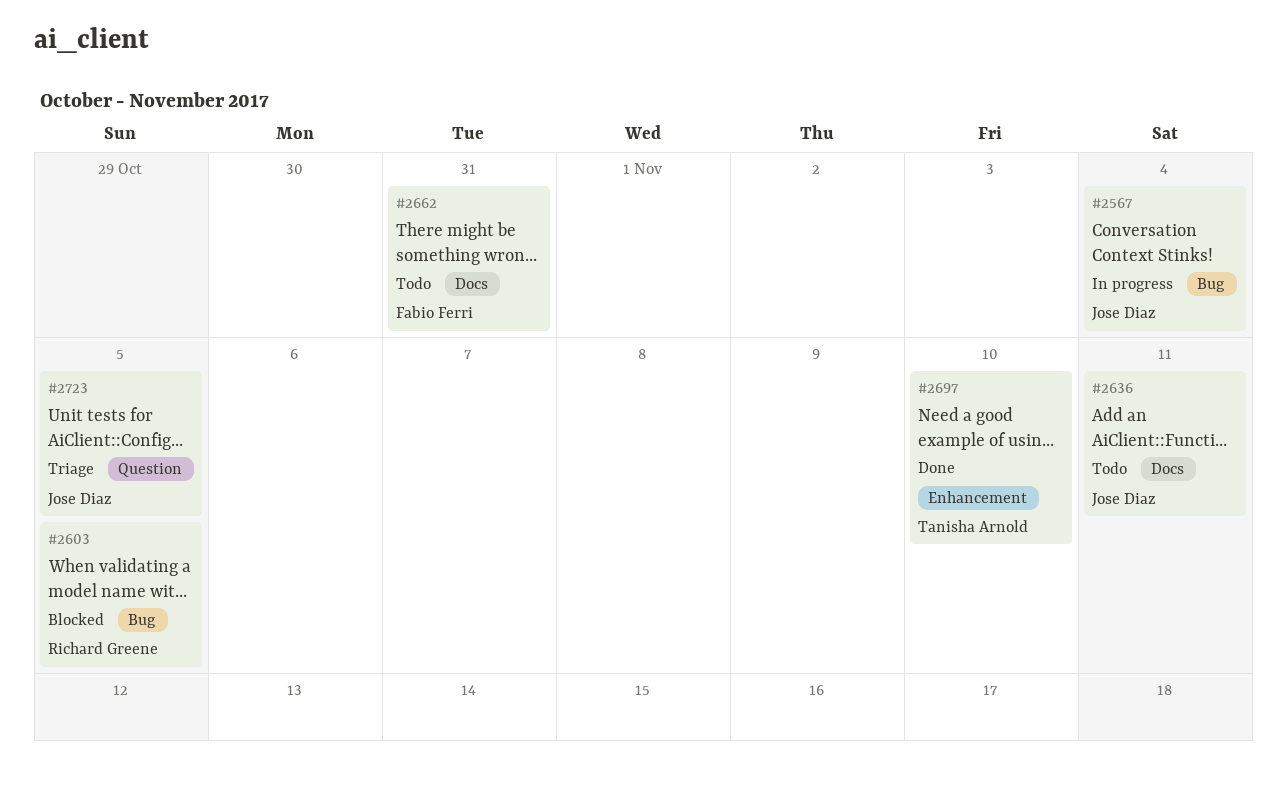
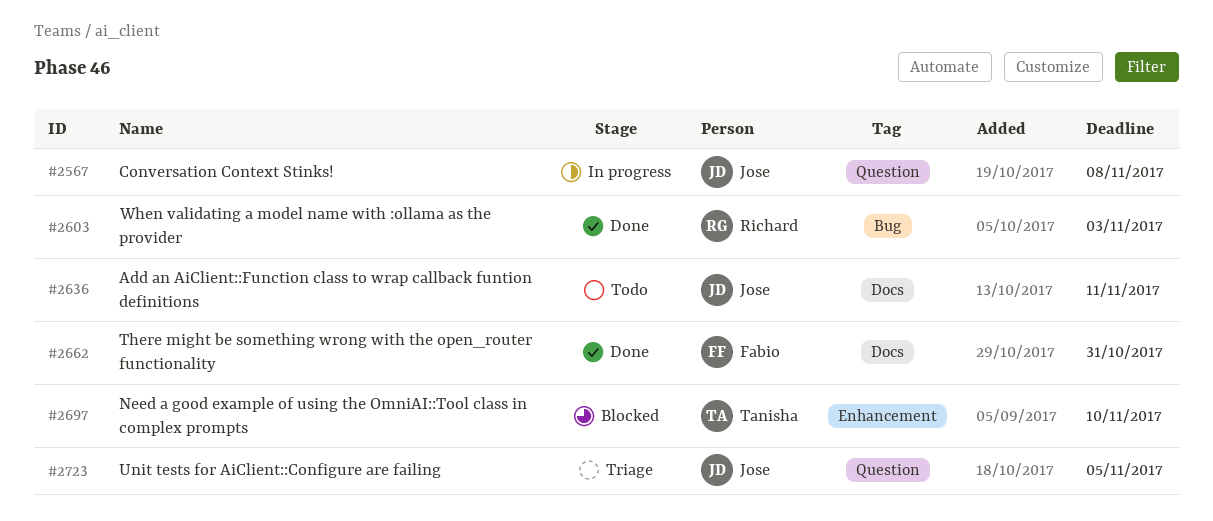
#2567, label: Bug -> Question
#2567, due: Nov 4 -> Nov 8
#2603, status: Blocked -> Done
#2603, due: Nov 5 -> Nov 3
#2662, status: Todo -> Done
#2697, status: Done -> Blocked

